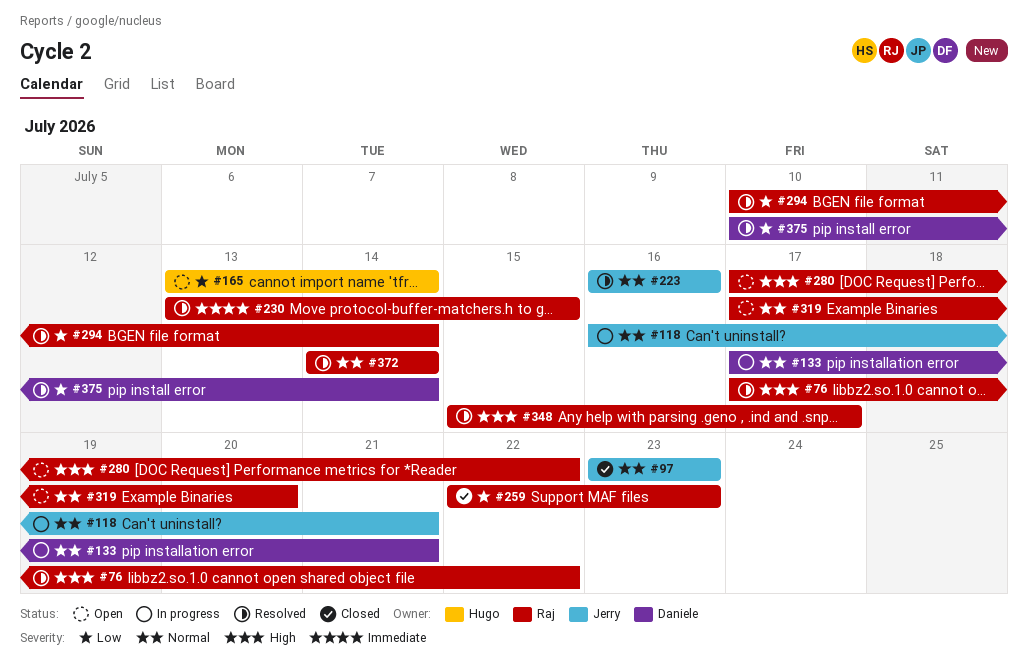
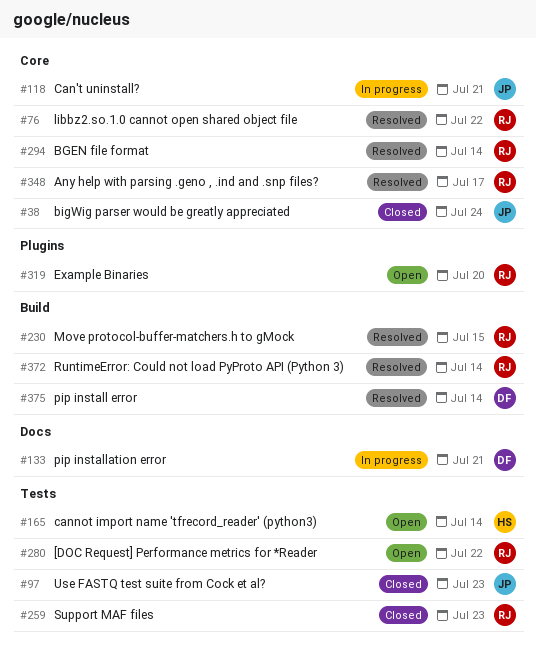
#38: none -> present
#223: present -> none

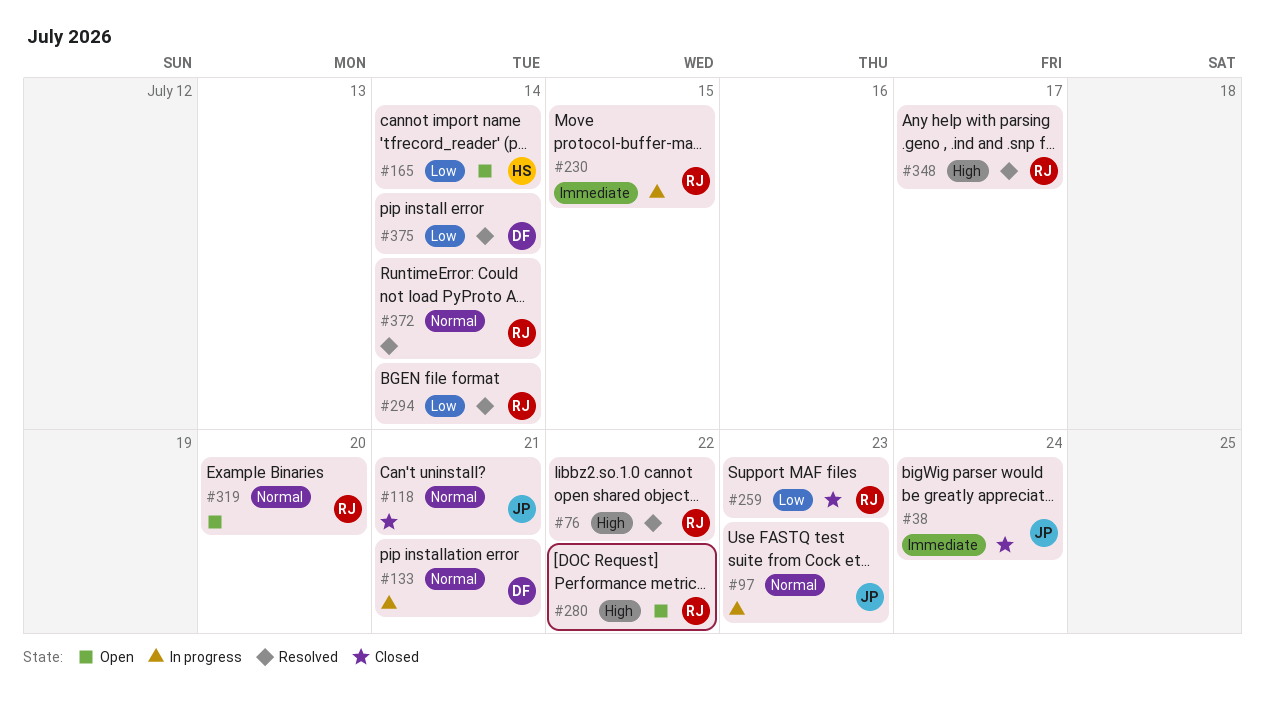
#97, status: Closed -> In progress
#118, status: In progress -> Closed
#230, status: Resolved -> In progress

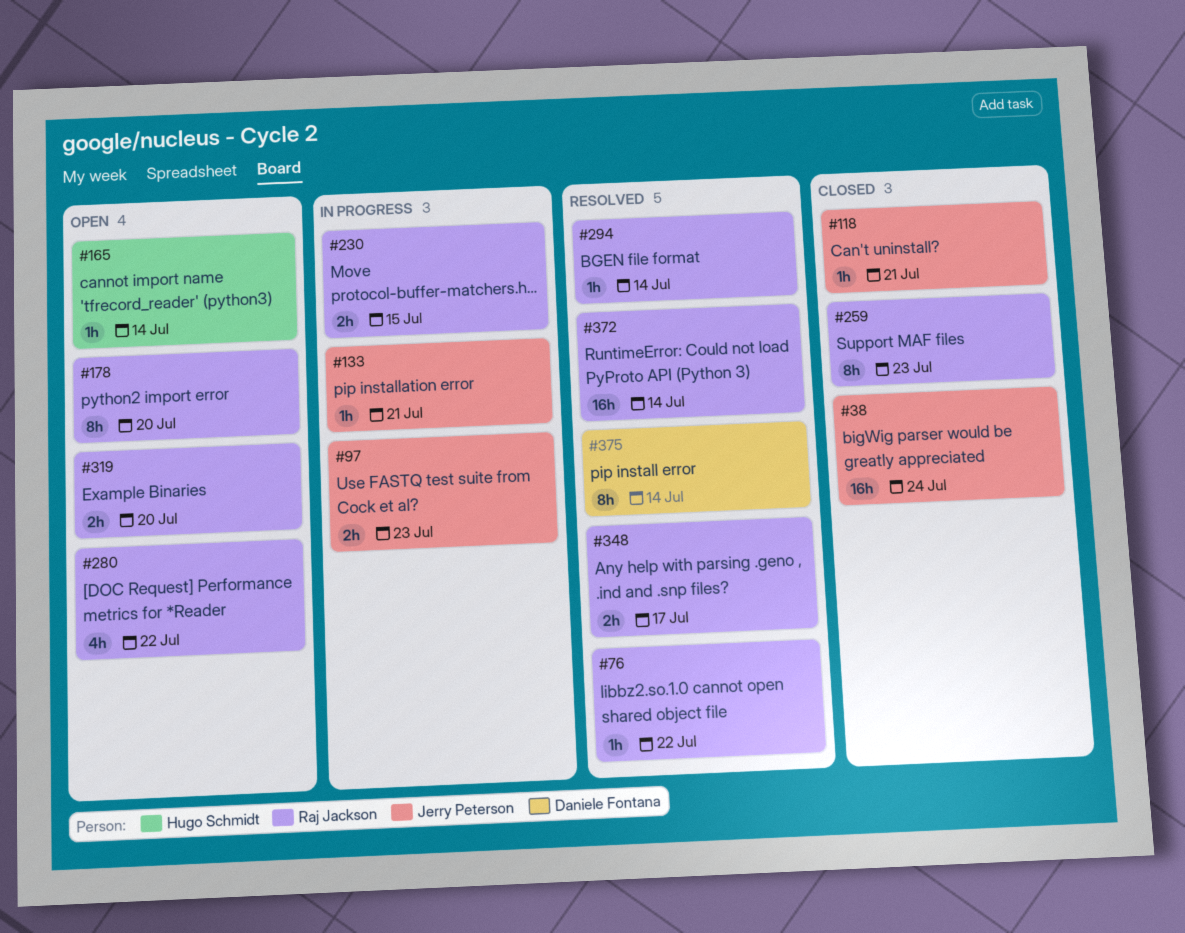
#133, owner: Daniele Fontana -> Jerry Peterson
#178: none -> present

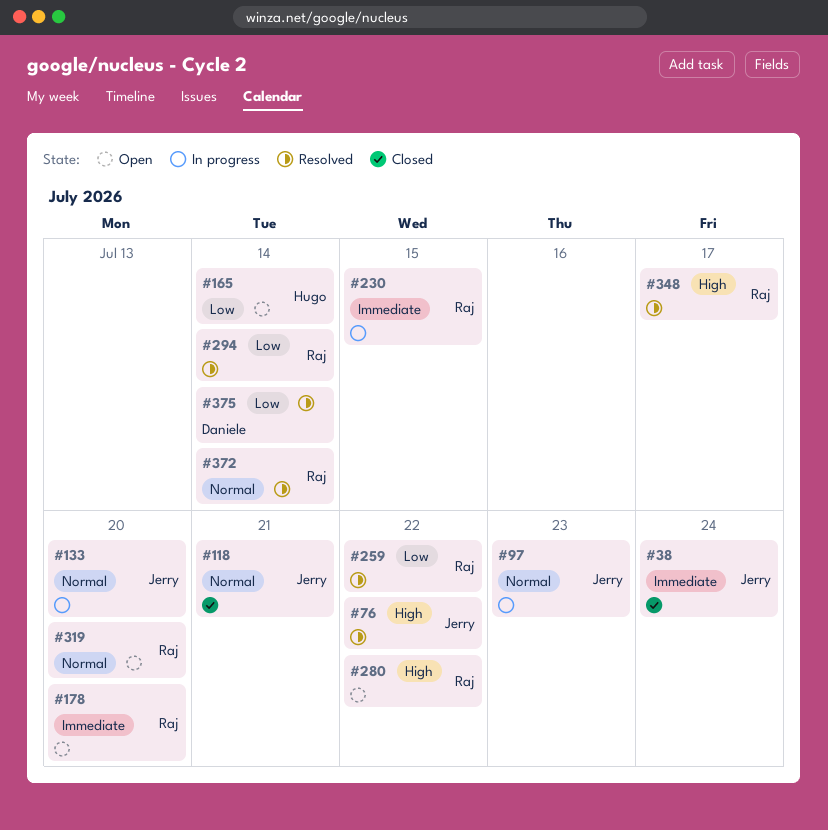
#76, owner: Raj Jackson -> Jerry Peterson
#133, due: Jul 21 -> Jul 20
#259, status: Closed -> Resolved
#259, due: Jul 23 -> Jul 22

